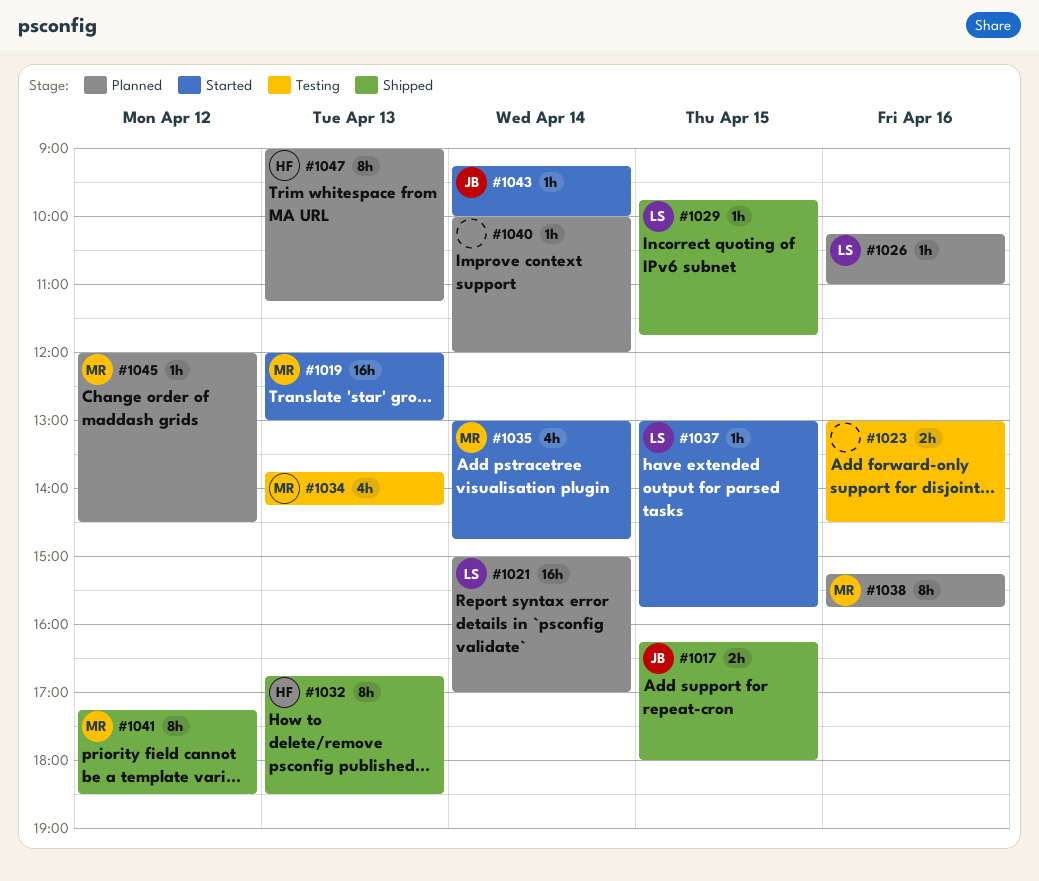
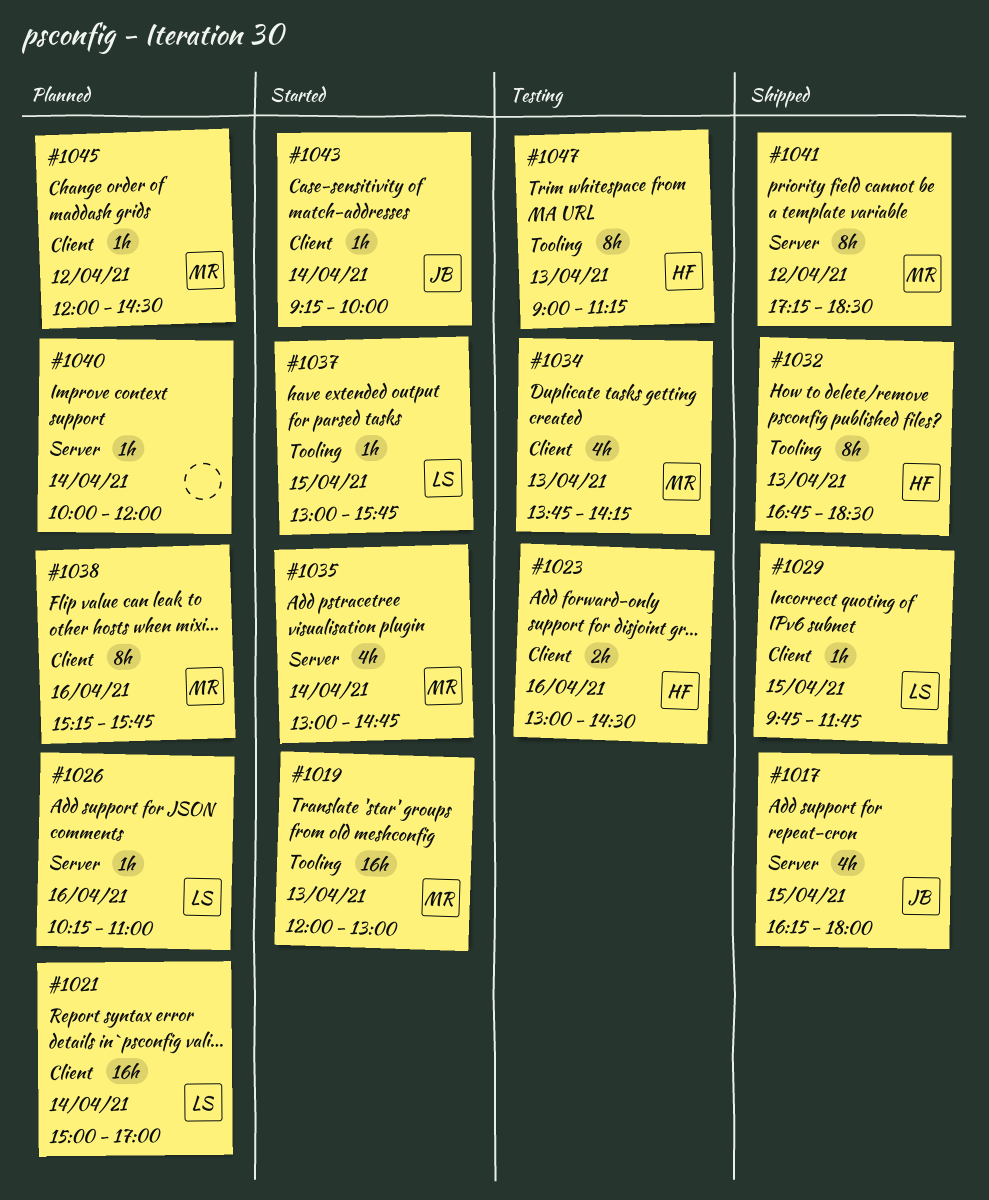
#1017, estimate: 2h -> 4h
#1023, owner: none -> HF
#1047, status: Planned -> Testing

